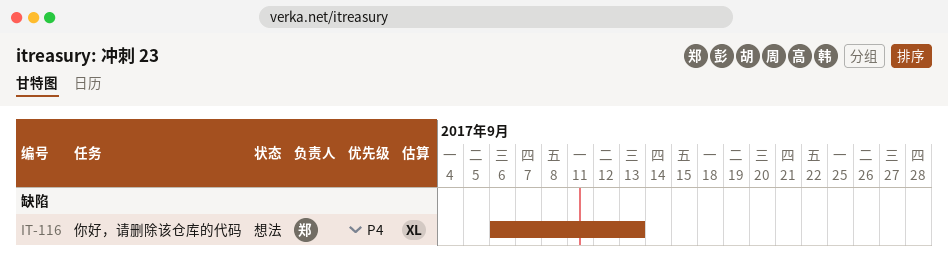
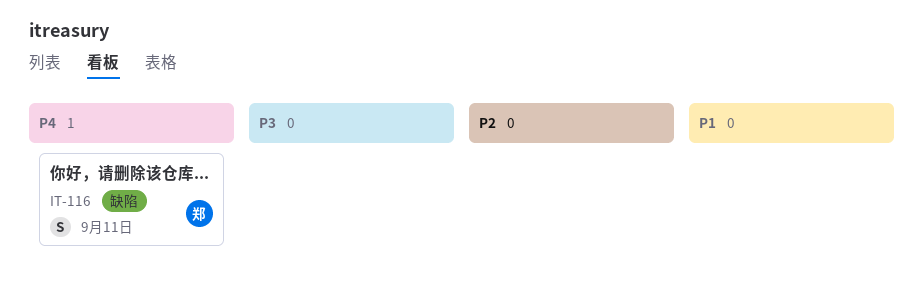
IT-116, estimate: XL -> S
IT-116, due: Sep 13 -> Sep 11

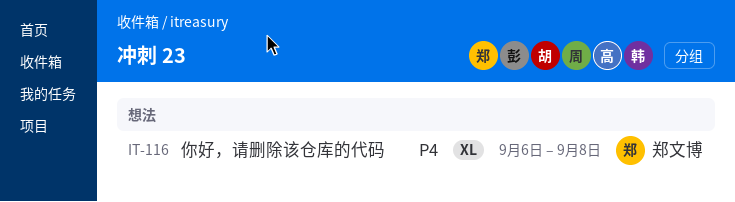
IT-116, estimate: S -> XL
IT-116, due: Sep 11 -> Sep 8

